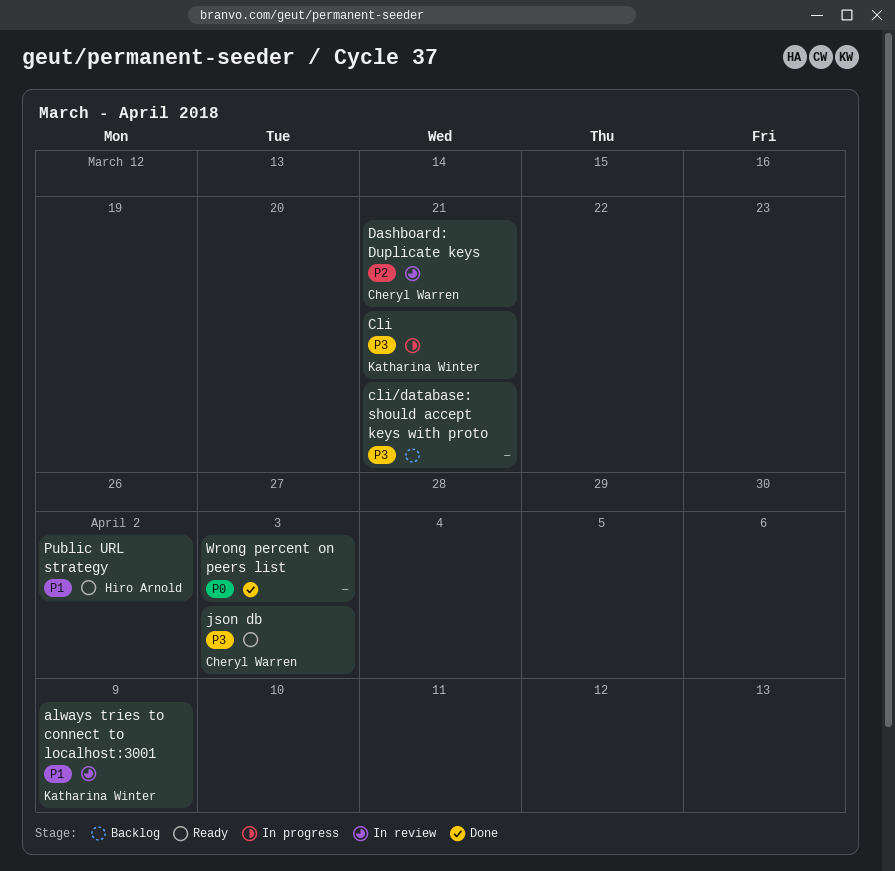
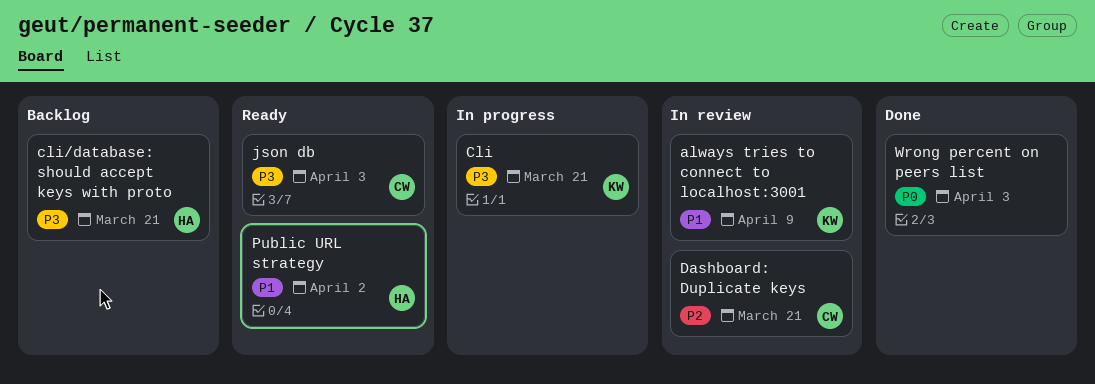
cli/database: should accept keys with proto, owner: none -> Hiro Arnold

